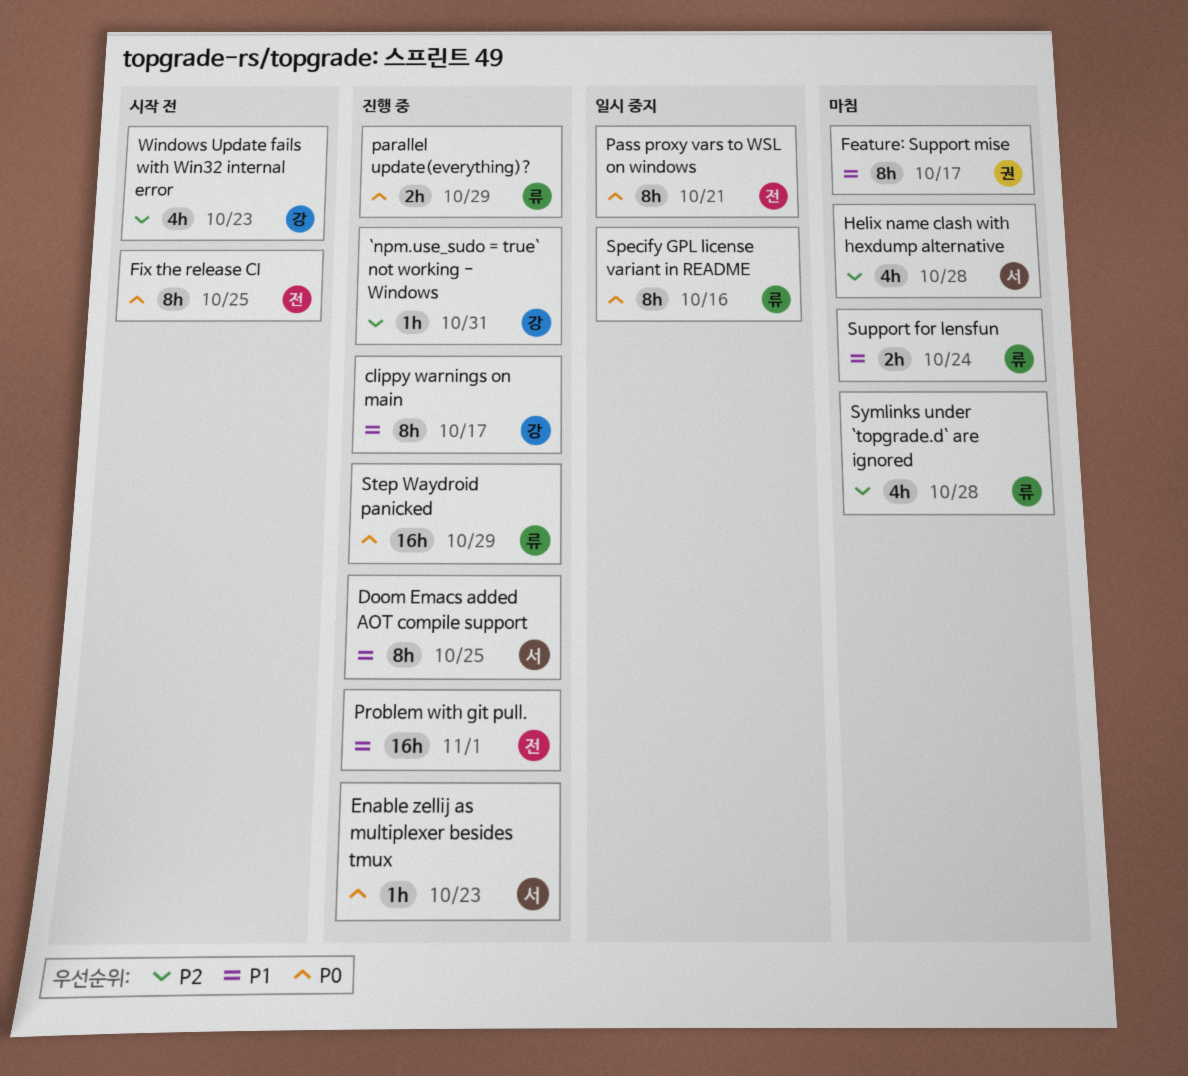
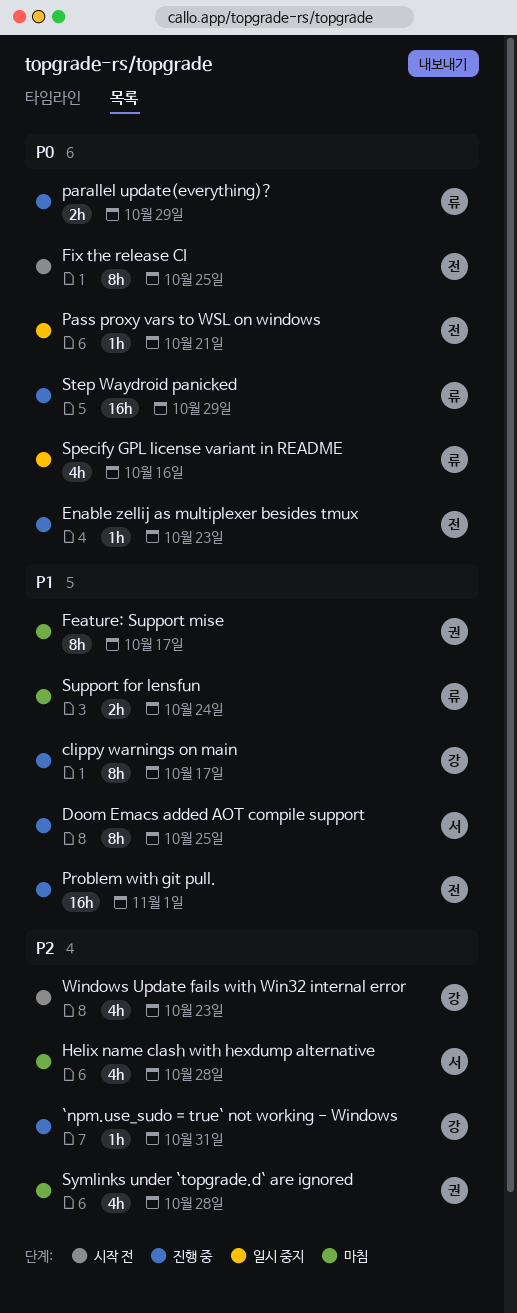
Enable zellij as multiplexer besides tmux, owner: 서 -> 전
Pass proxy vars to WSL on windows, estimate: 8h -> 1h
Specify GPL license variant in README, estimate: 8h -> 4h
Symlinks under `topgrade.d` are ignored, owner: 류 -> 권

